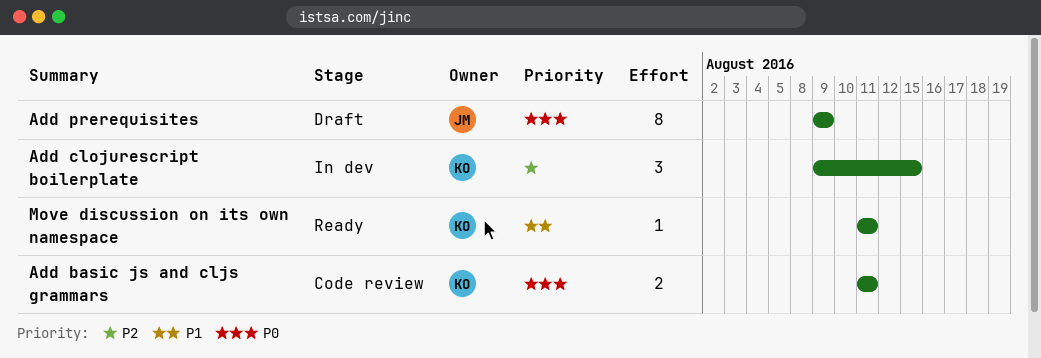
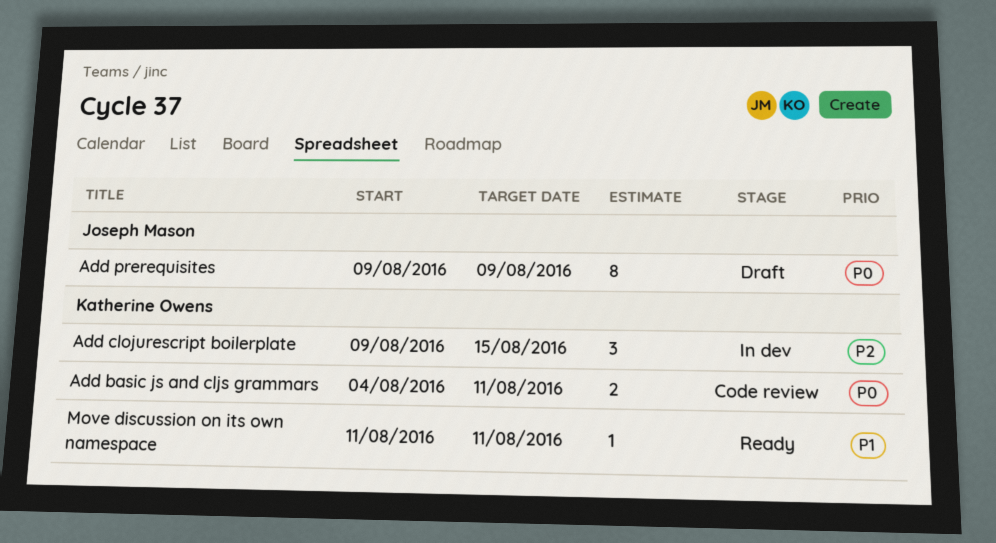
Add basic js and cljs grammars, start: Aug 11 -> Aug 4

